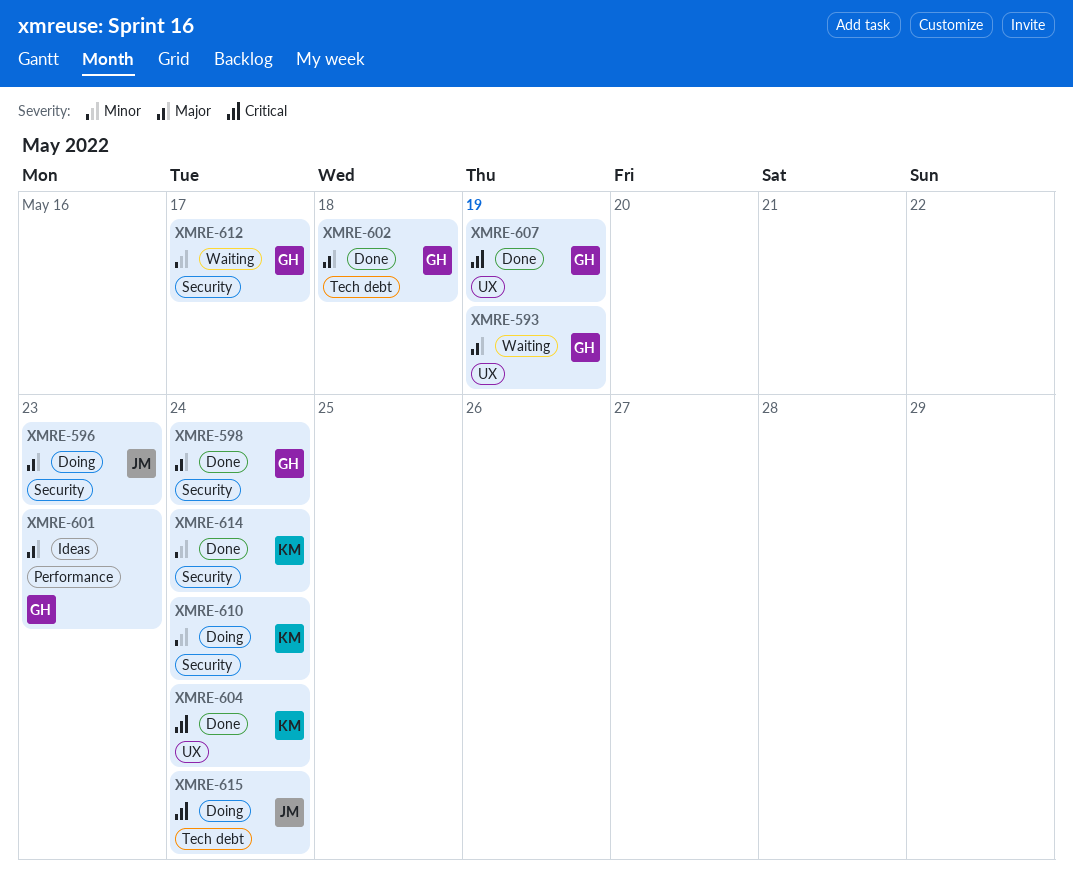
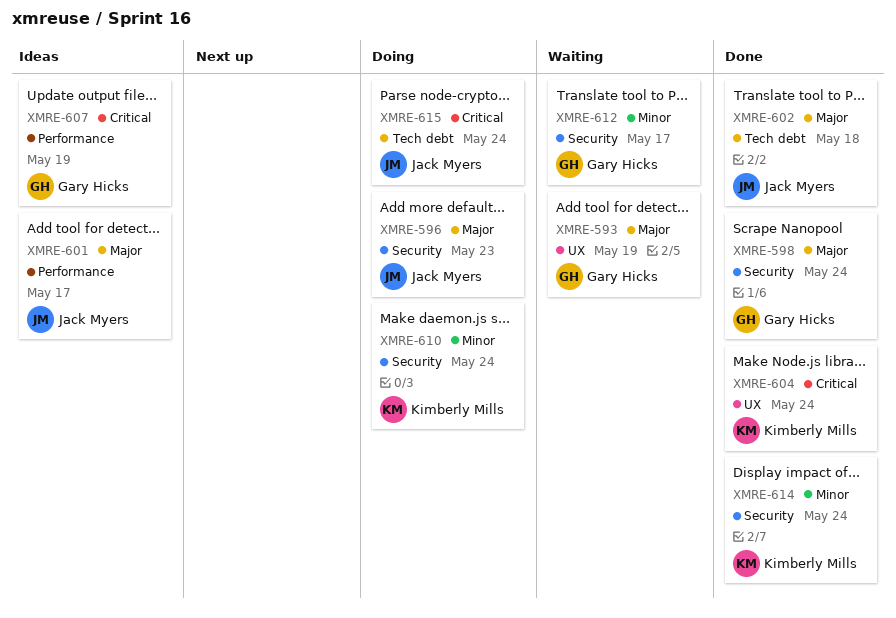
XMRE-601, owner: Gary Hicks -> Jack Myers
XMRE-601, due: May 23 -> May 17
XMRE-602, owner: Gary Hicks -> Jack Myers
XMRE-607, status: Done -> Ideas
XMRE-607, label: UX -> Performance

